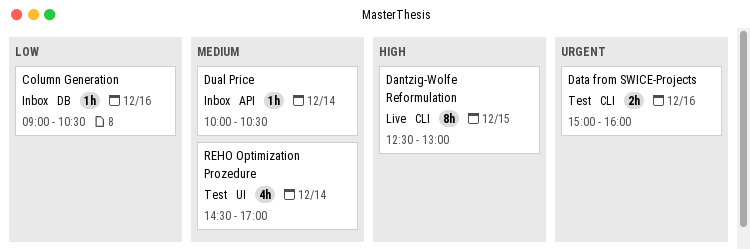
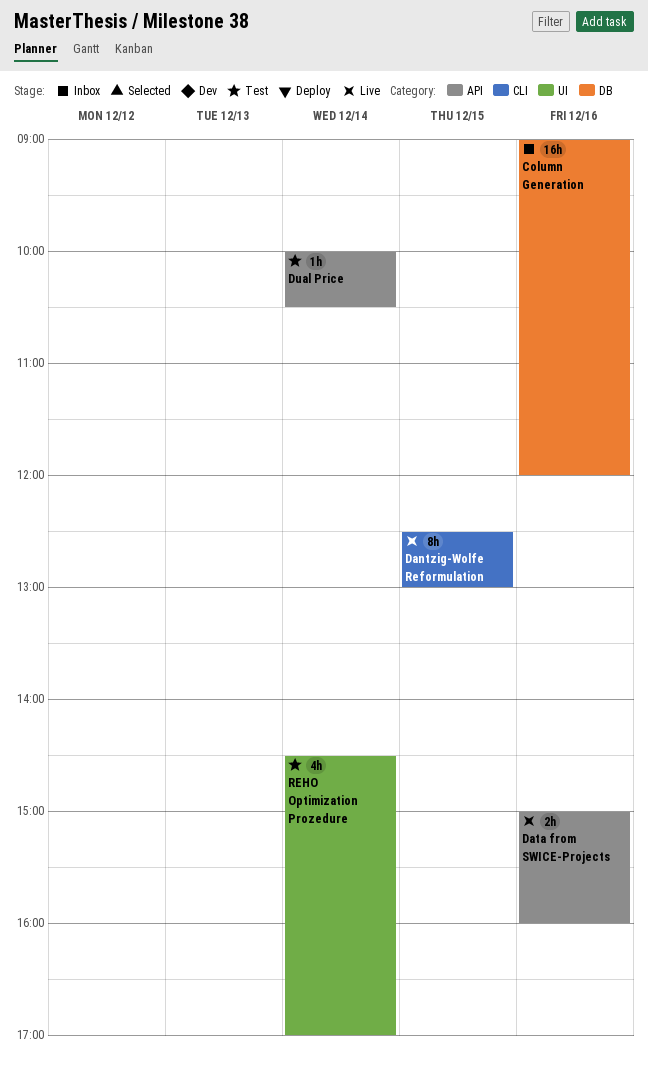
Column Generation, estimate: 1h -> 16h
Column Generation, ends: 10:30 -> 12:00
Data from SWICE-Projects, status: Test -> Live
Data from SWICE-Projects, label: CLI -> API
Dual Price, status: Inbox -> Test

